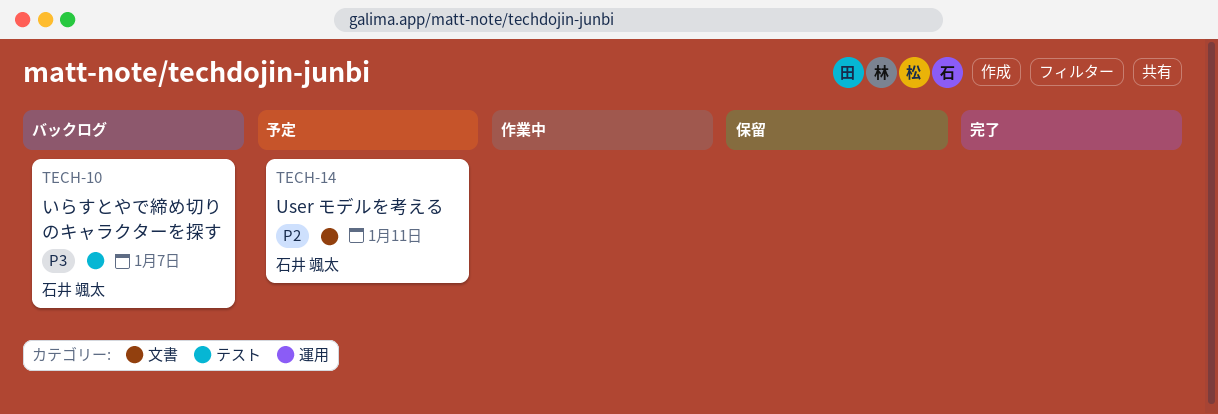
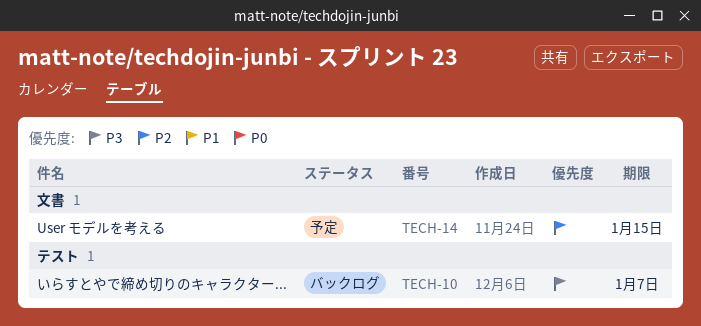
TECH-14, due: Jan 11 -> Jan 15

